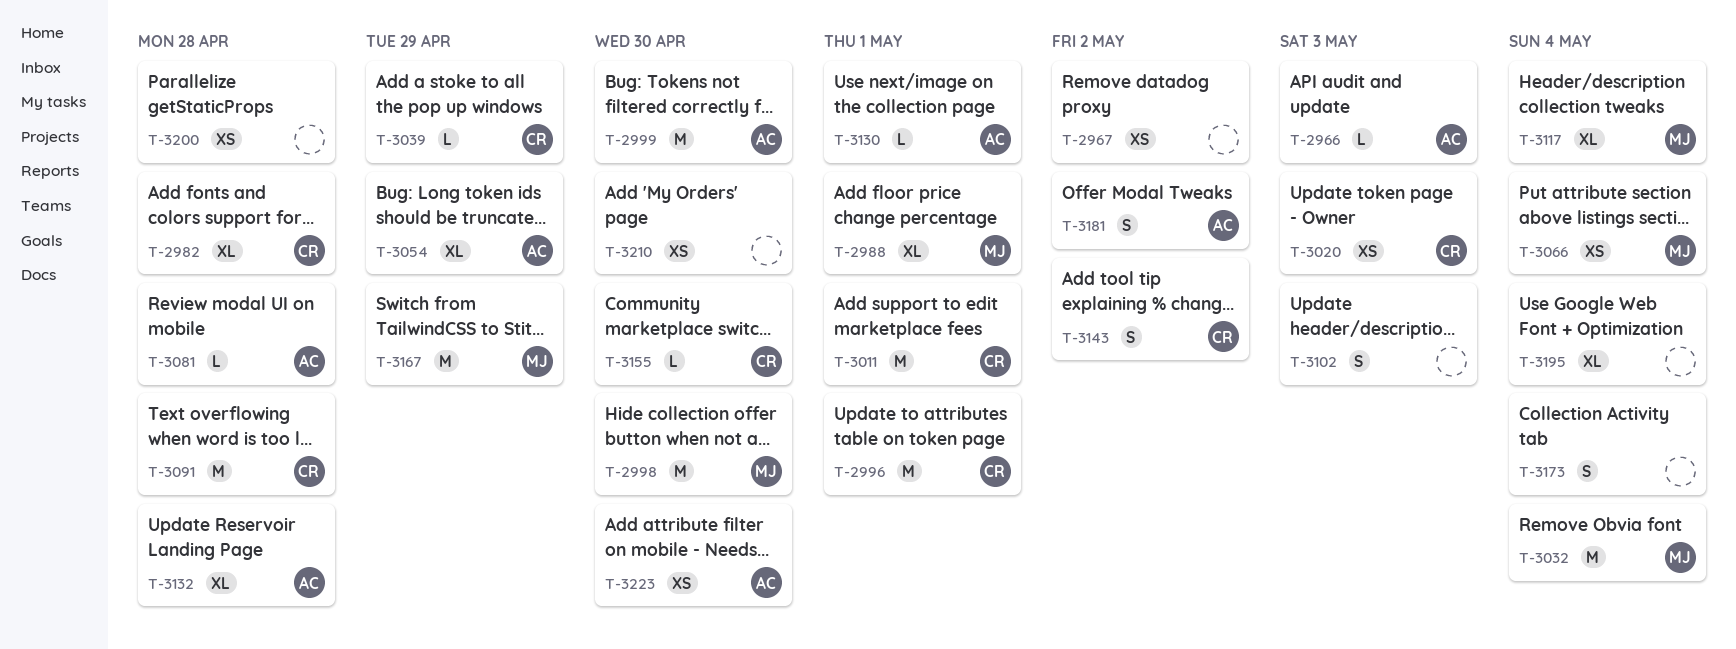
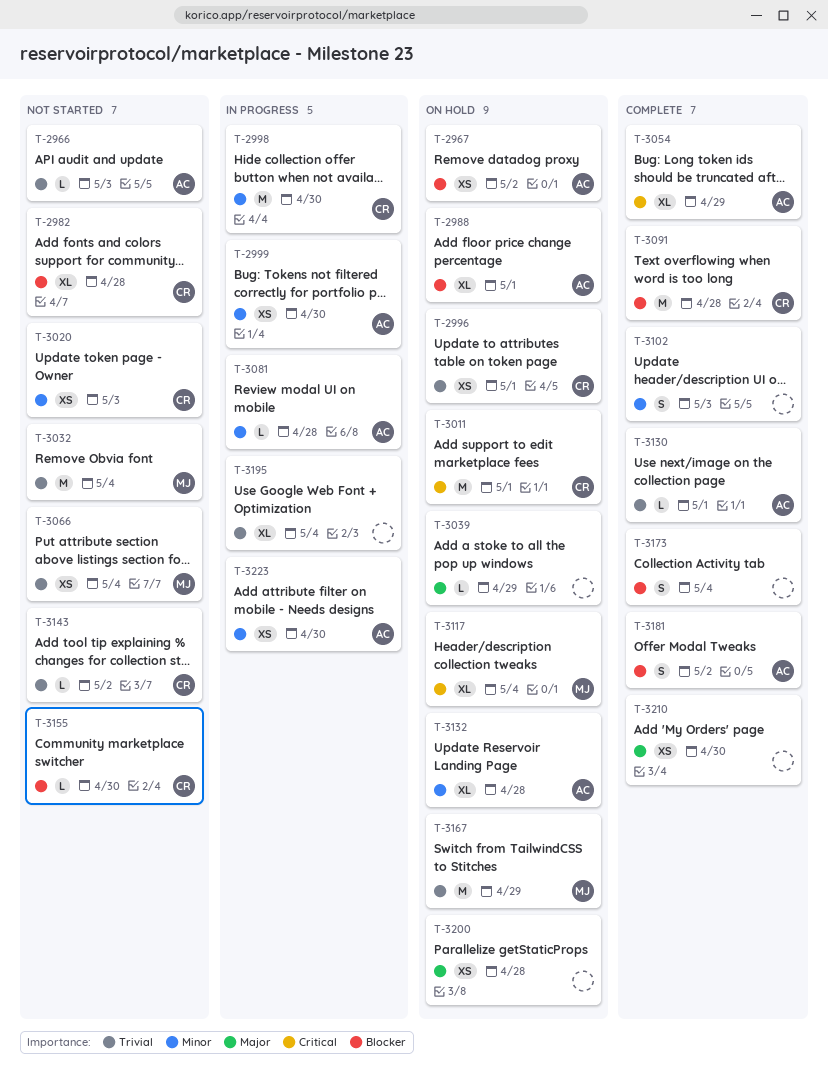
T-2967, owner: none -> AC
T-2988, owner: MJ -> AC
T-2996, estimate: M -> XS
T-2998, owner: MJ -> CR
T-2999, estimate: M -> XS
T-3039, owner: CR -> none
T-3143, estimate: S -> L

